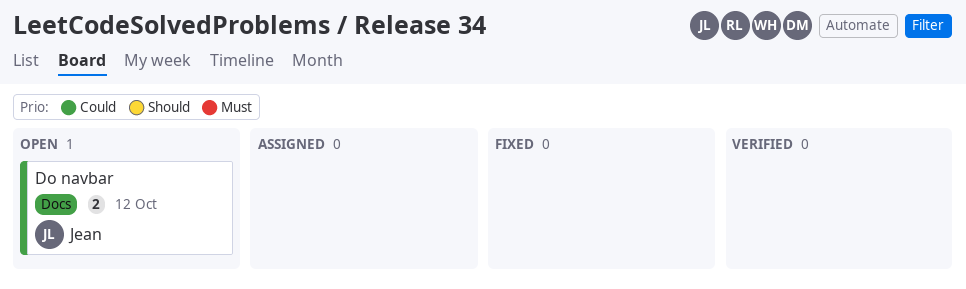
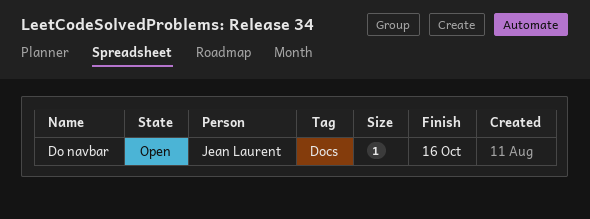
Do navbar, estimate: 2 -> 1
Do navbar, due: Oct 12 -> Oct 16

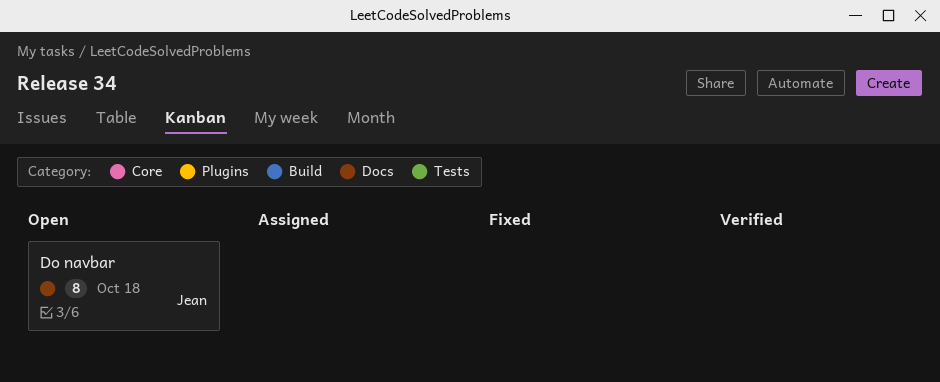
Do navbar, estimate: 1 -> 8
Do navbar, due: Oct 16 -> Oct 18

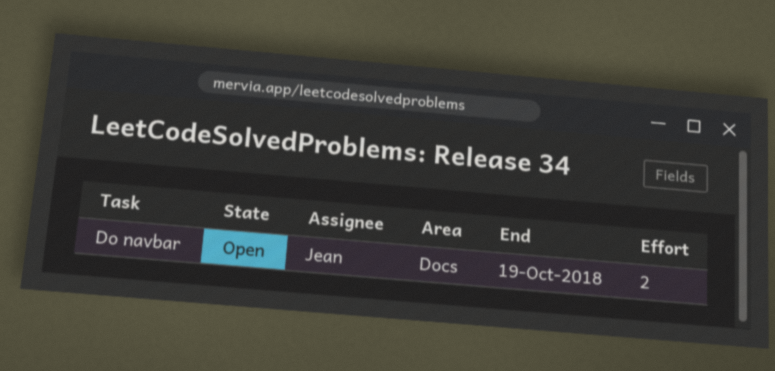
Do navbar, estimate: 8 -> 2
Do navbar, due: Oct 18 -> Oct 19

